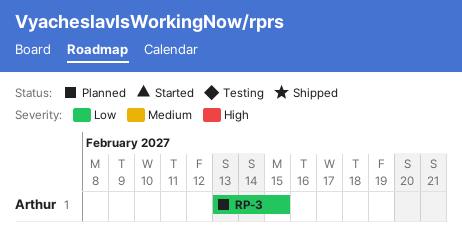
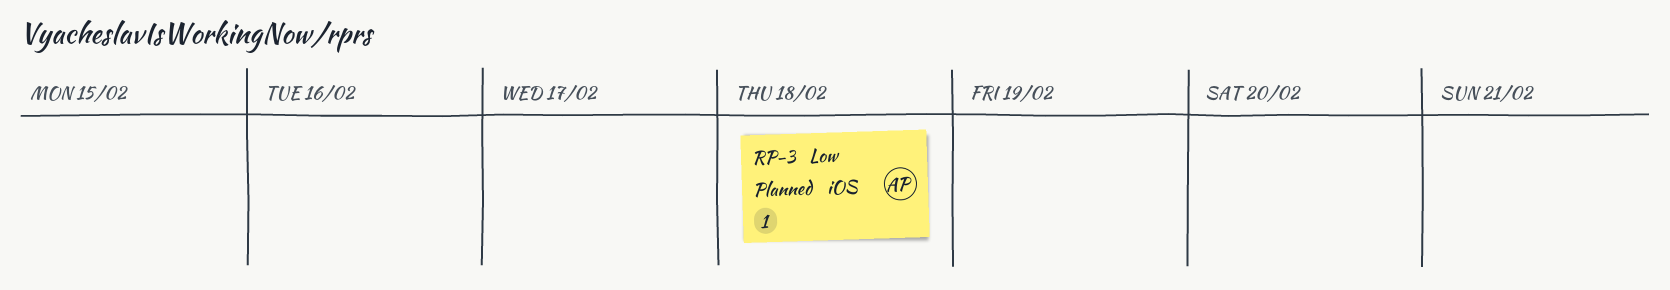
RP-3, due: Feb 15 -> Feb 18

